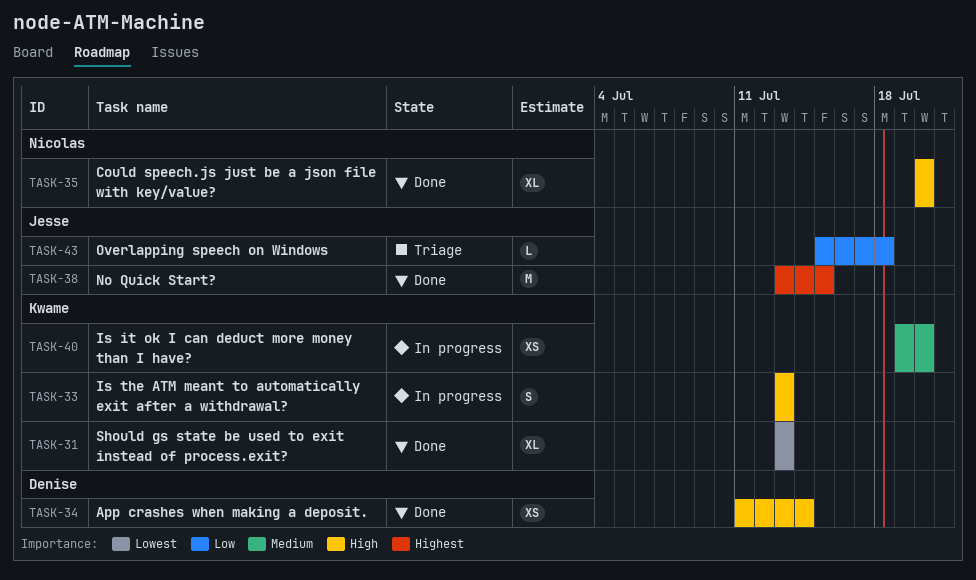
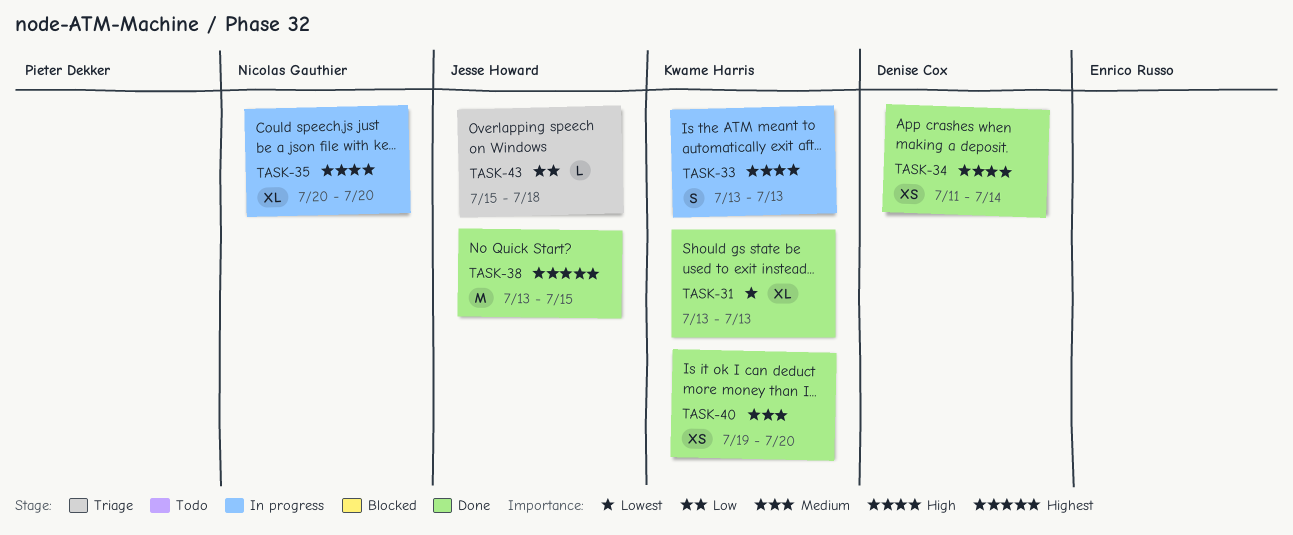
TASK-35, status: Done -> In progress
TASK-40, status: In progress -> Done

